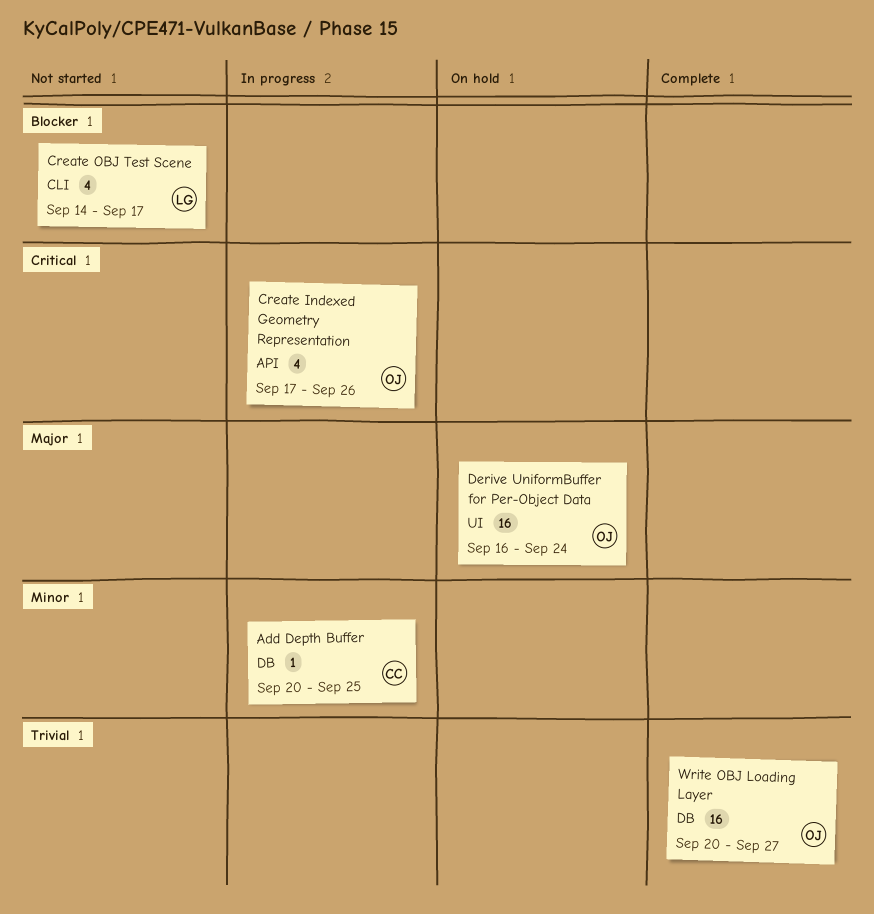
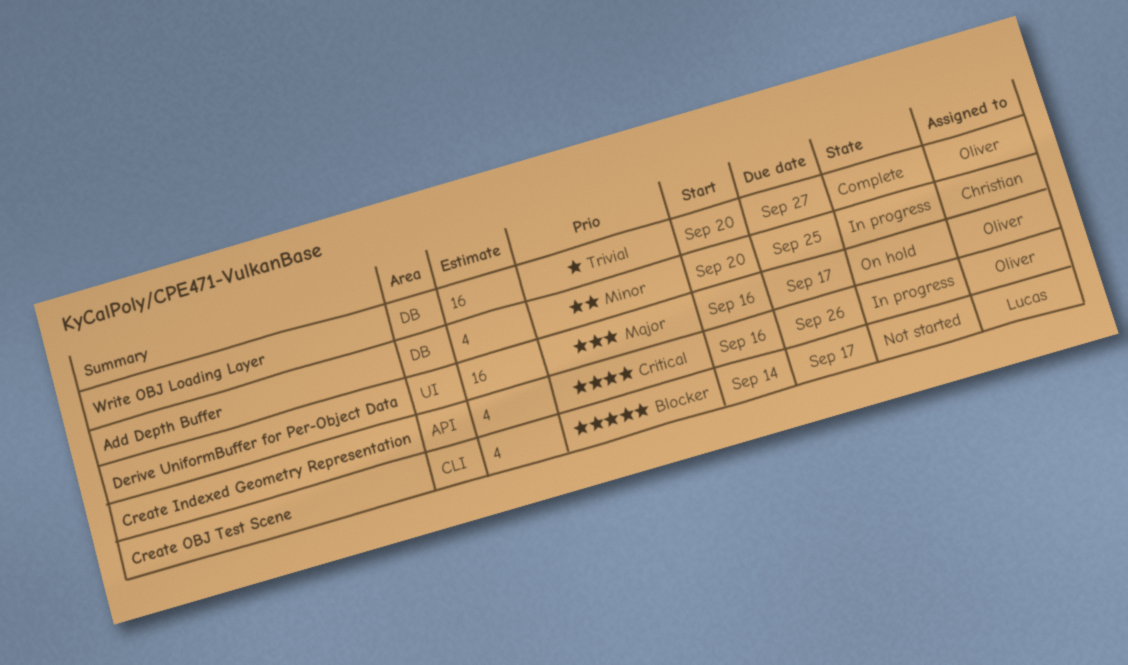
Add Depth Buffer, estimate: 1 -> 4
Create Indexed Geometry Representation, start: Sep 17 -> Sep 16
Derive UniformBuffer for Per-Object Data, due: Sep 24 -> Sep 17

